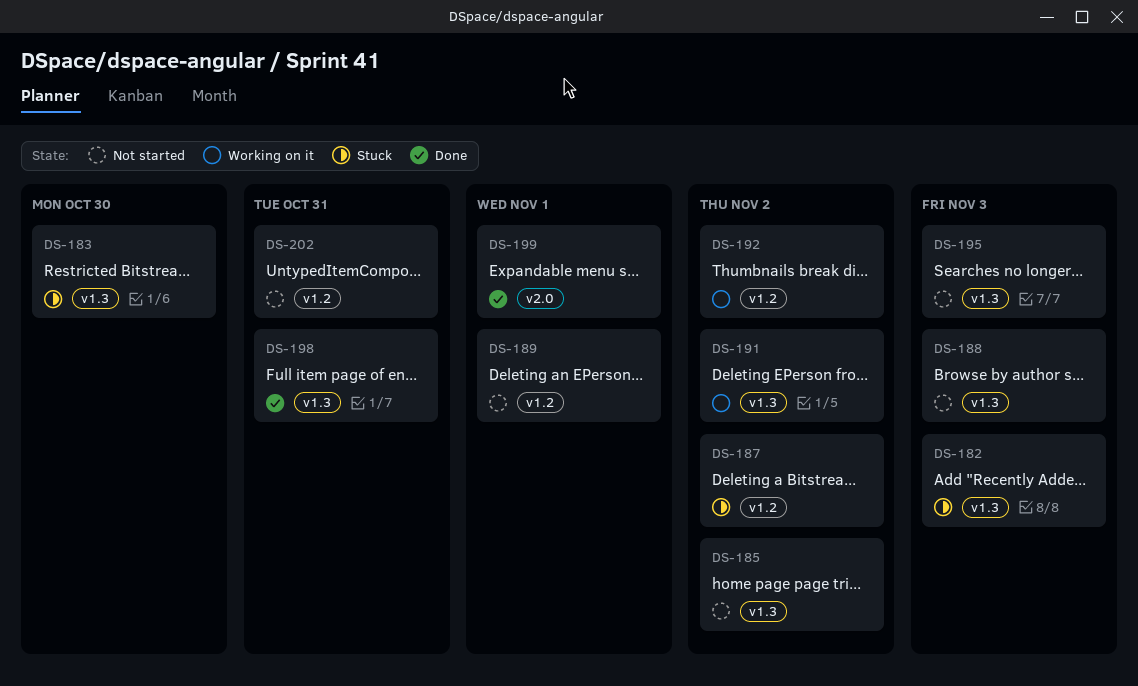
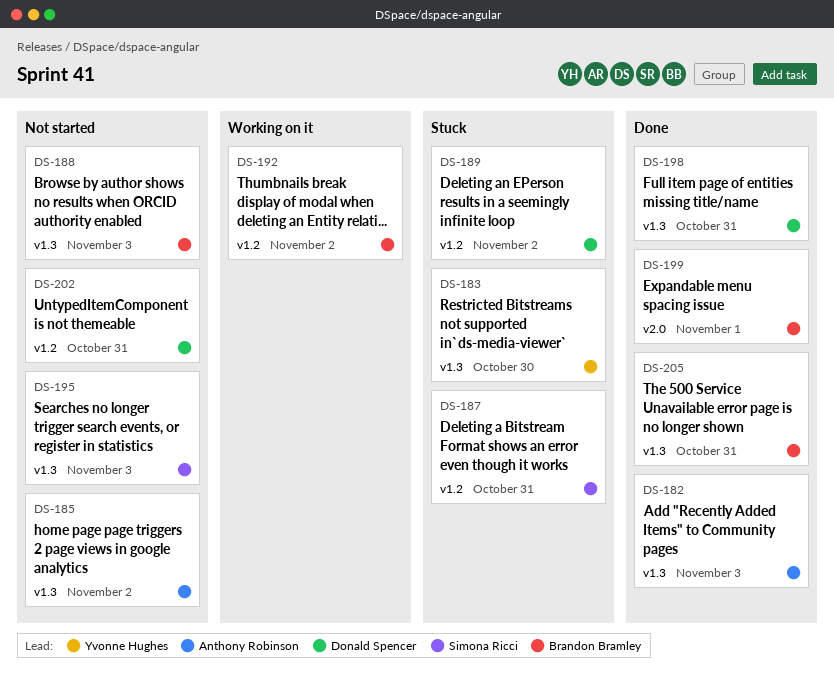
DS-182, status: Stuck -> Done
DS-187, due: Nov 2 -> Oct 31
DS-189, status: Not started -> Stuck
DS-189, due: Nov 1 -> Nov 2
DS-191: present -> none
DS-205: none -> present

